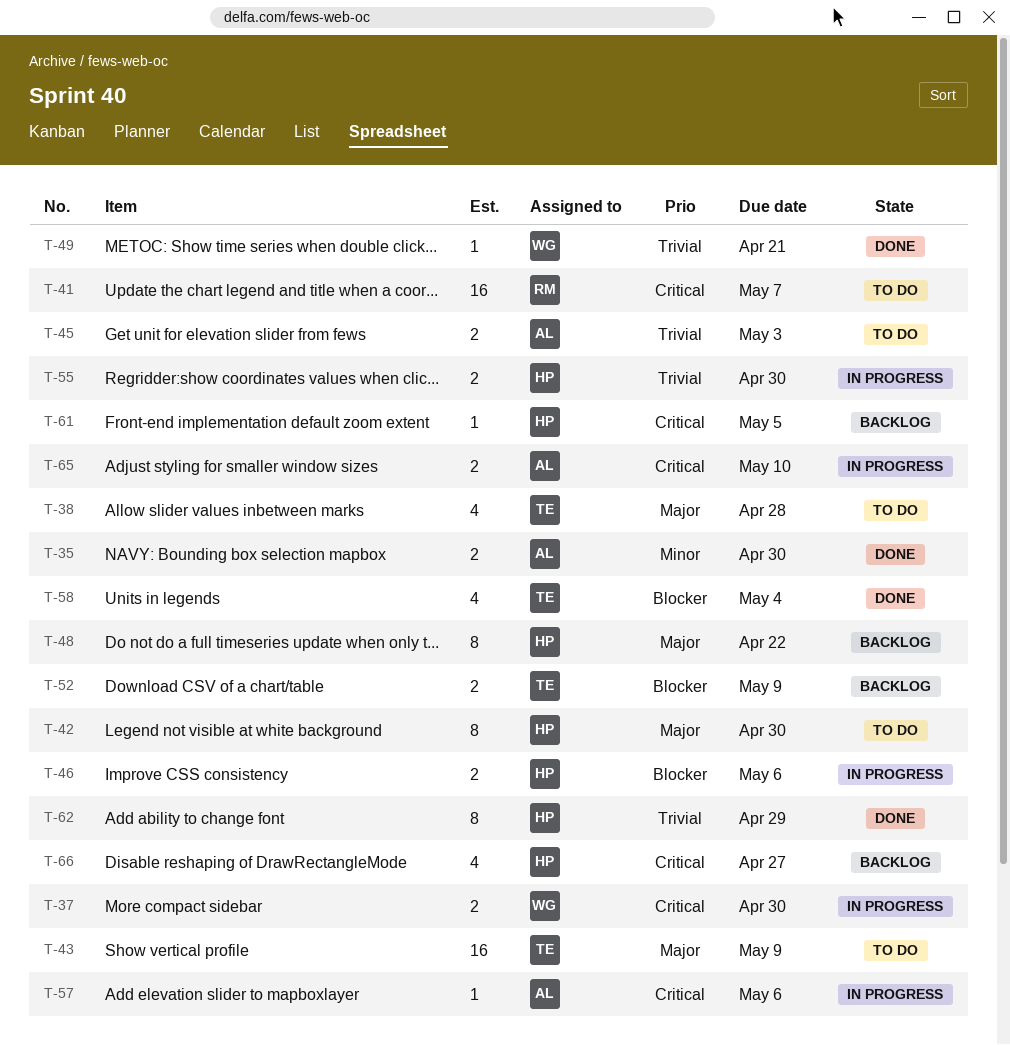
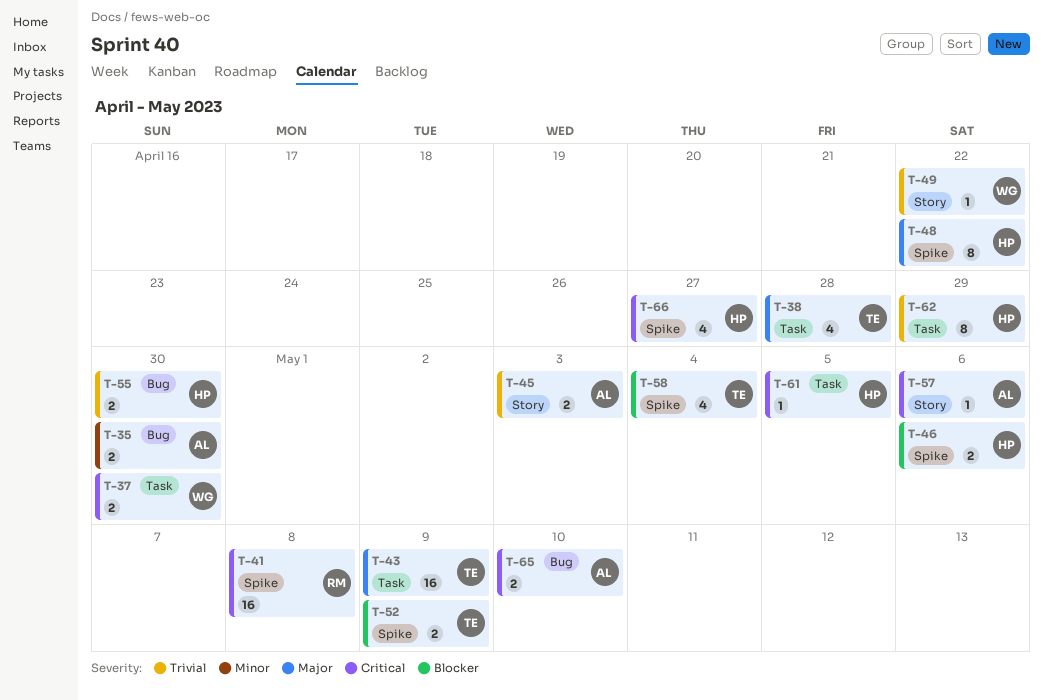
T-41, due: May 7 -> May 8
T-42: present -> none
T-49, due: Apr 21 -> Apr 22

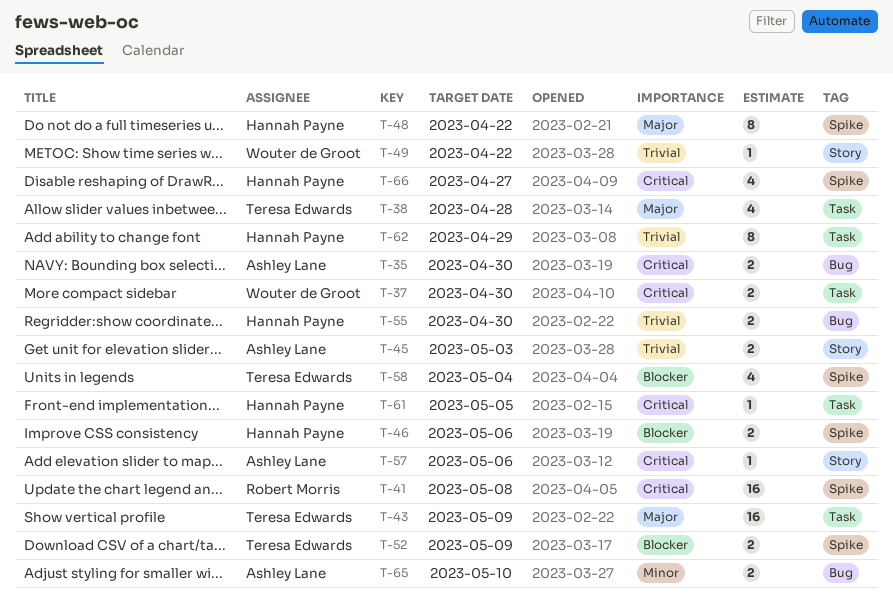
T-35, priority: Minor -> Critical
T-65, priority: Critical -> Minor

